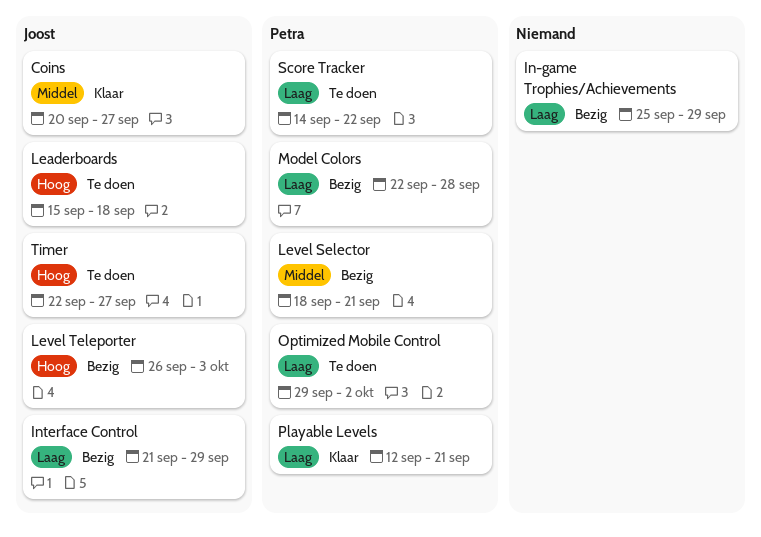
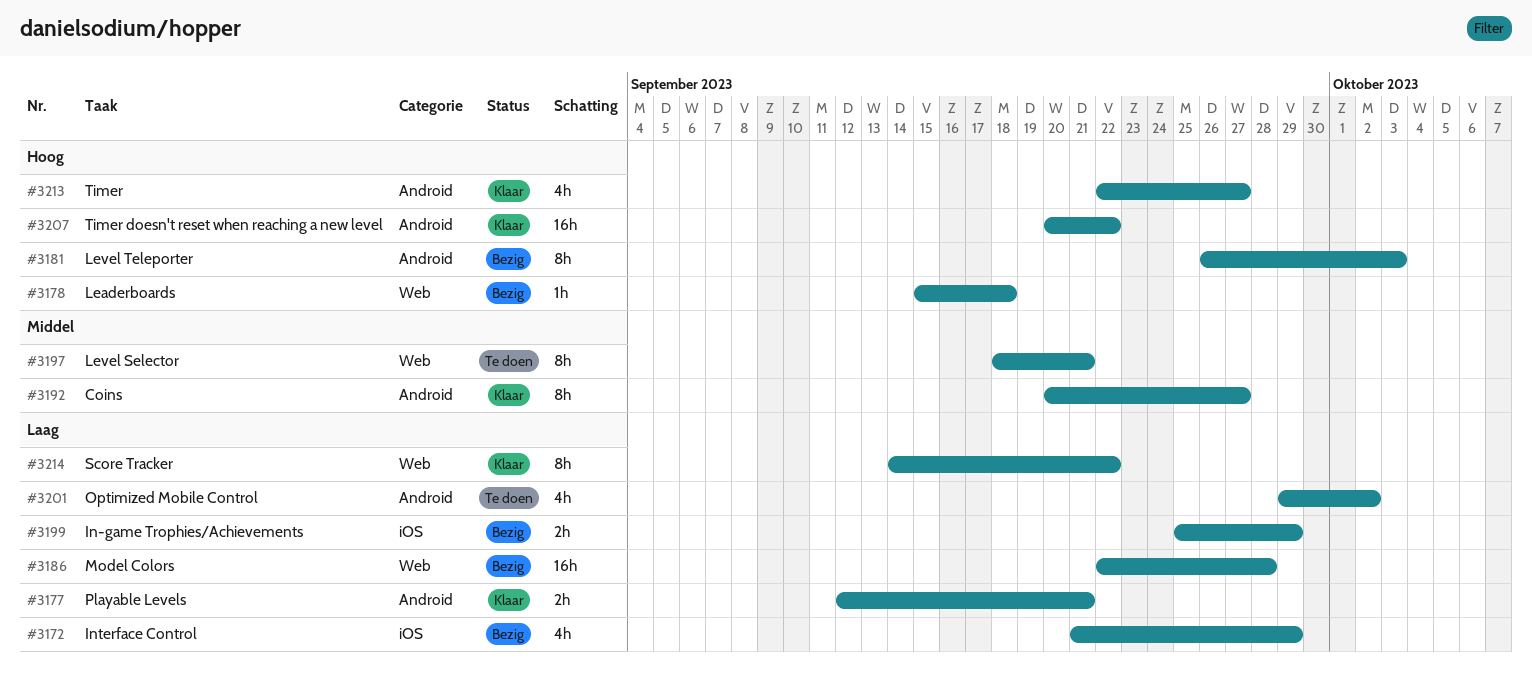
Leaderboards, status: Te doen -> Bezig
Level Selector, status: Bezig -> Te doen
Score Tracker, status: Te doen -> Klaar
Timer, status: Te doen -> Klaar
Timer doesn't reset when reaching a new level: none -> present

